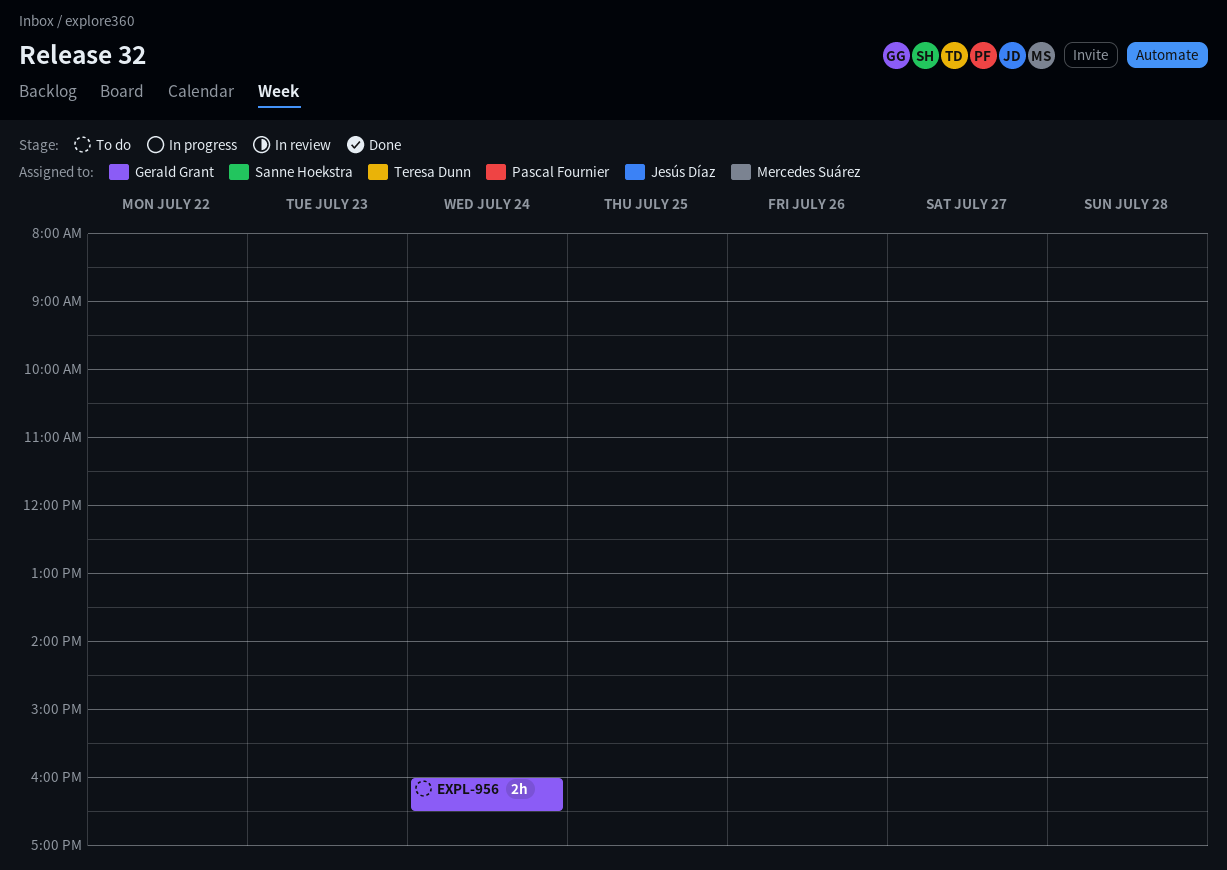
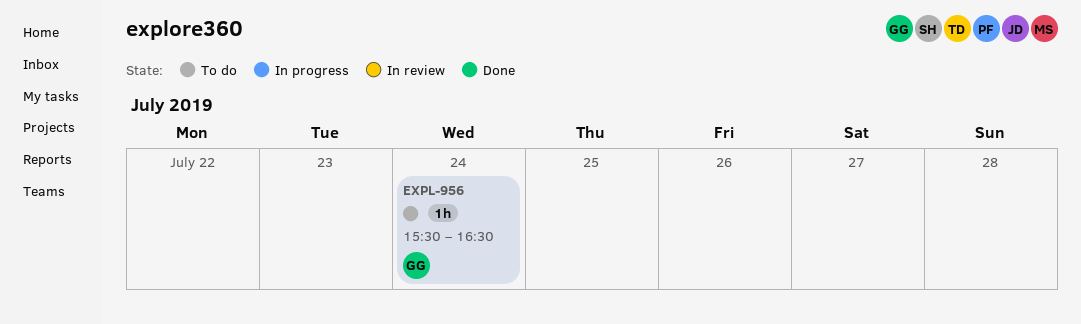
EXPL-956, estimate: 2h -> 1h
EXPL-956, begins: 16:00 -> 15:30

